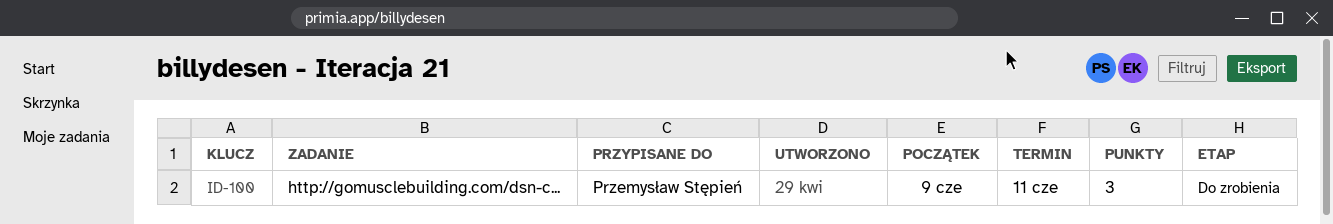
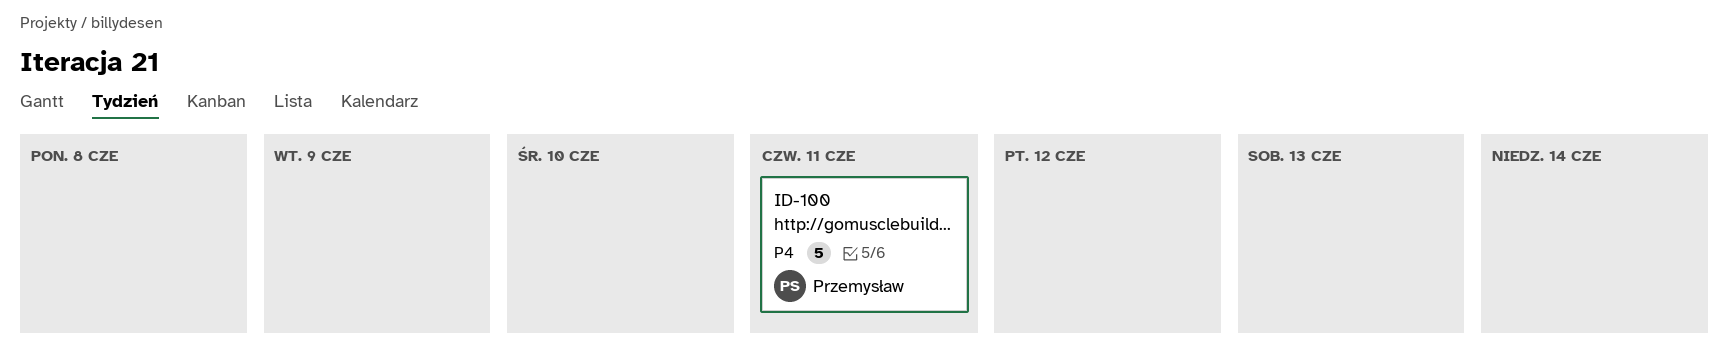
ID-100, estimate: 3 -> 5

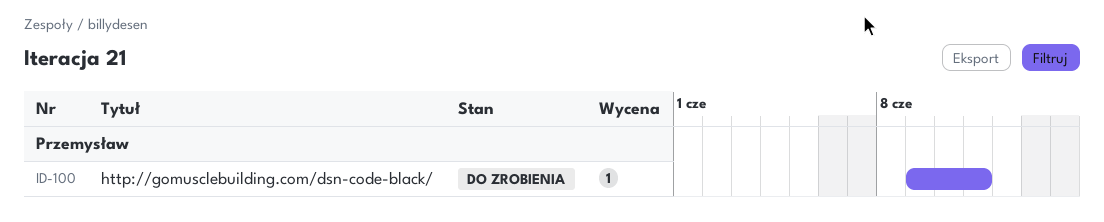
ID-100, estimate: 5 -> 1

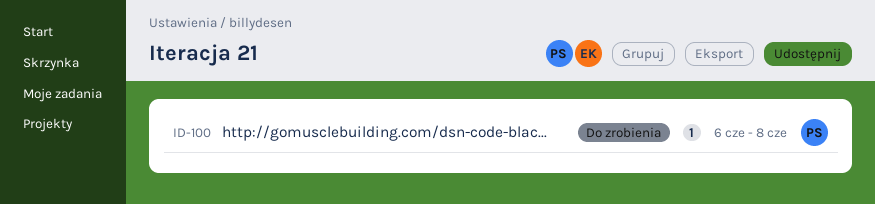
ID-100, start: Jun 9 -> Jun 6
ID-100, due: Jun 11 -> Jun 8

